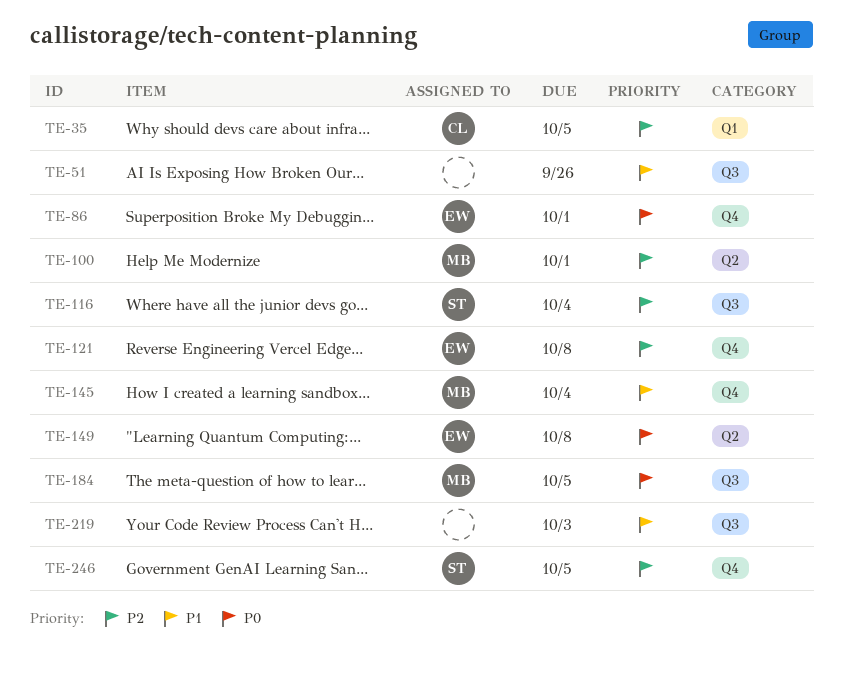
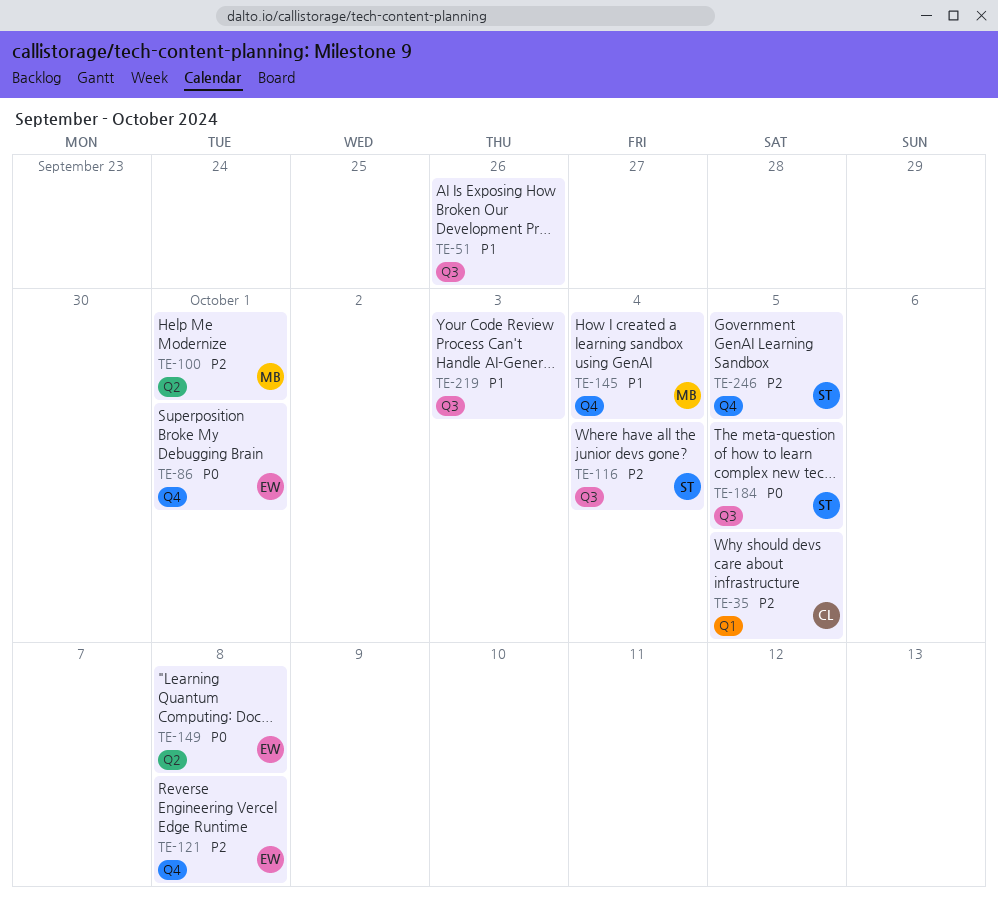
TE-184, owner: MB -> ST

